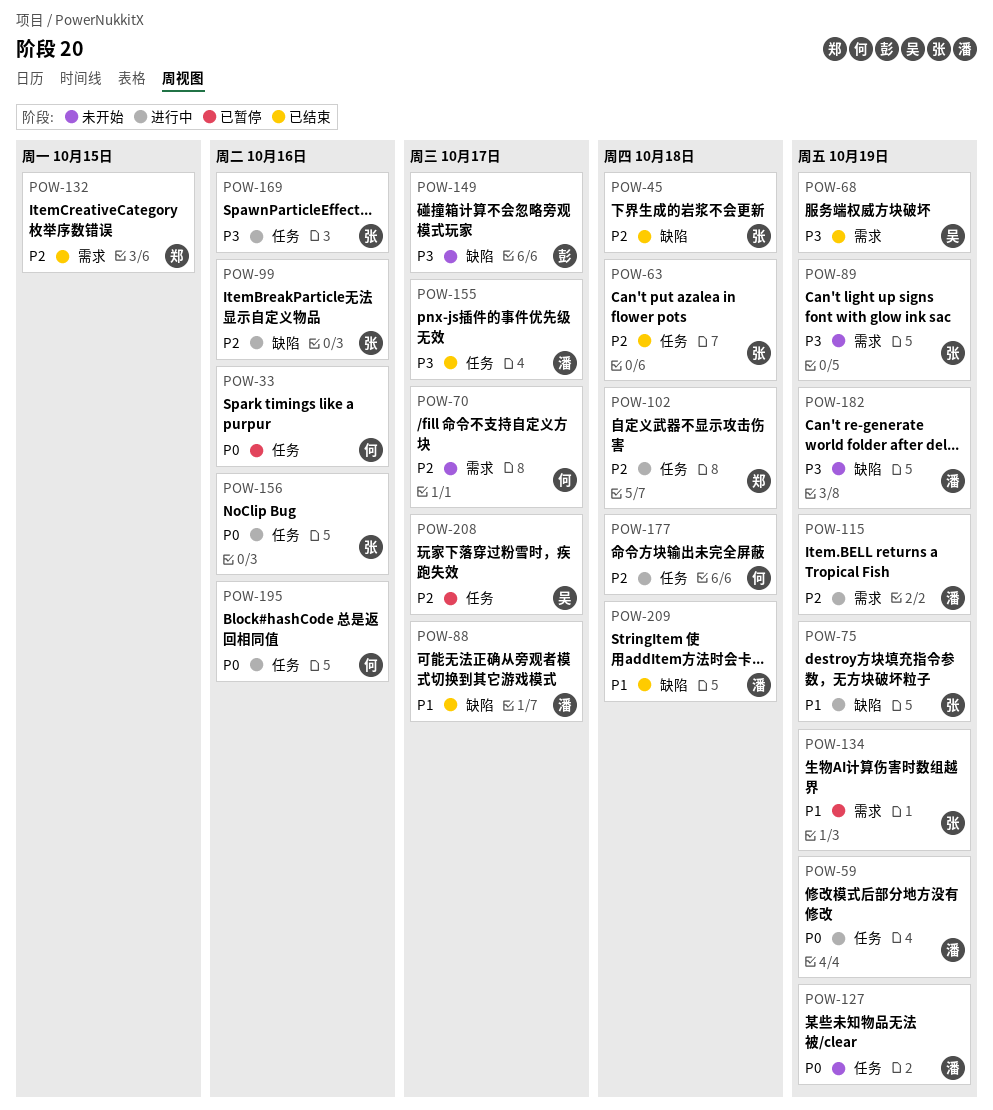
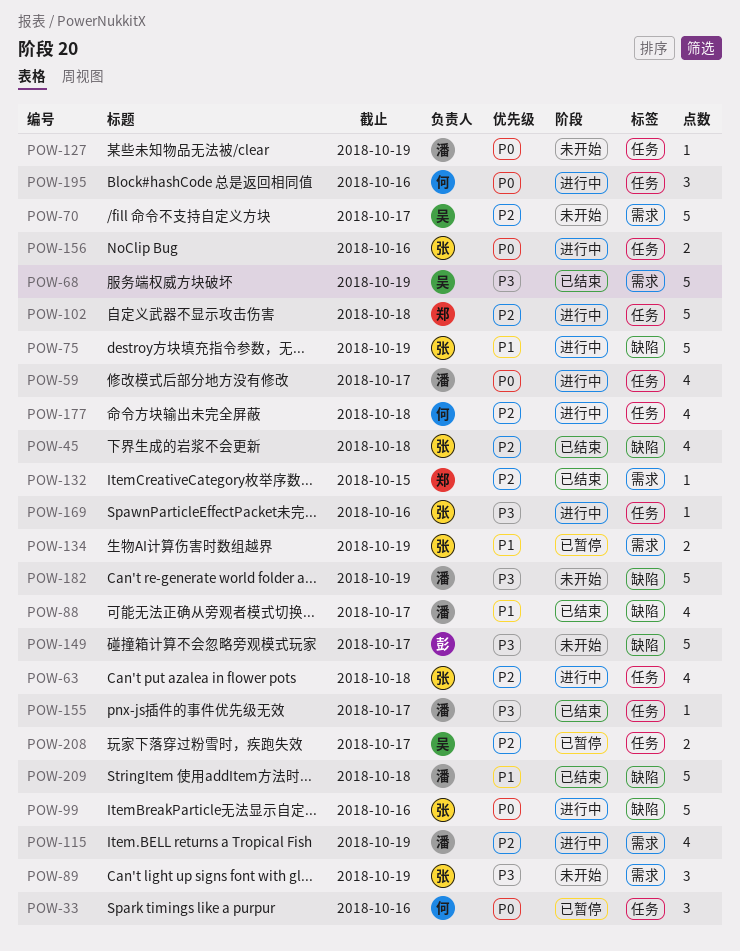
POW-59, due: Oct 19 -> Oct 17
POW-63, status: 已结束 -> 进行中
POW-70, owner: 何 -> 吴
POW-99, priority: P2 -> P0

